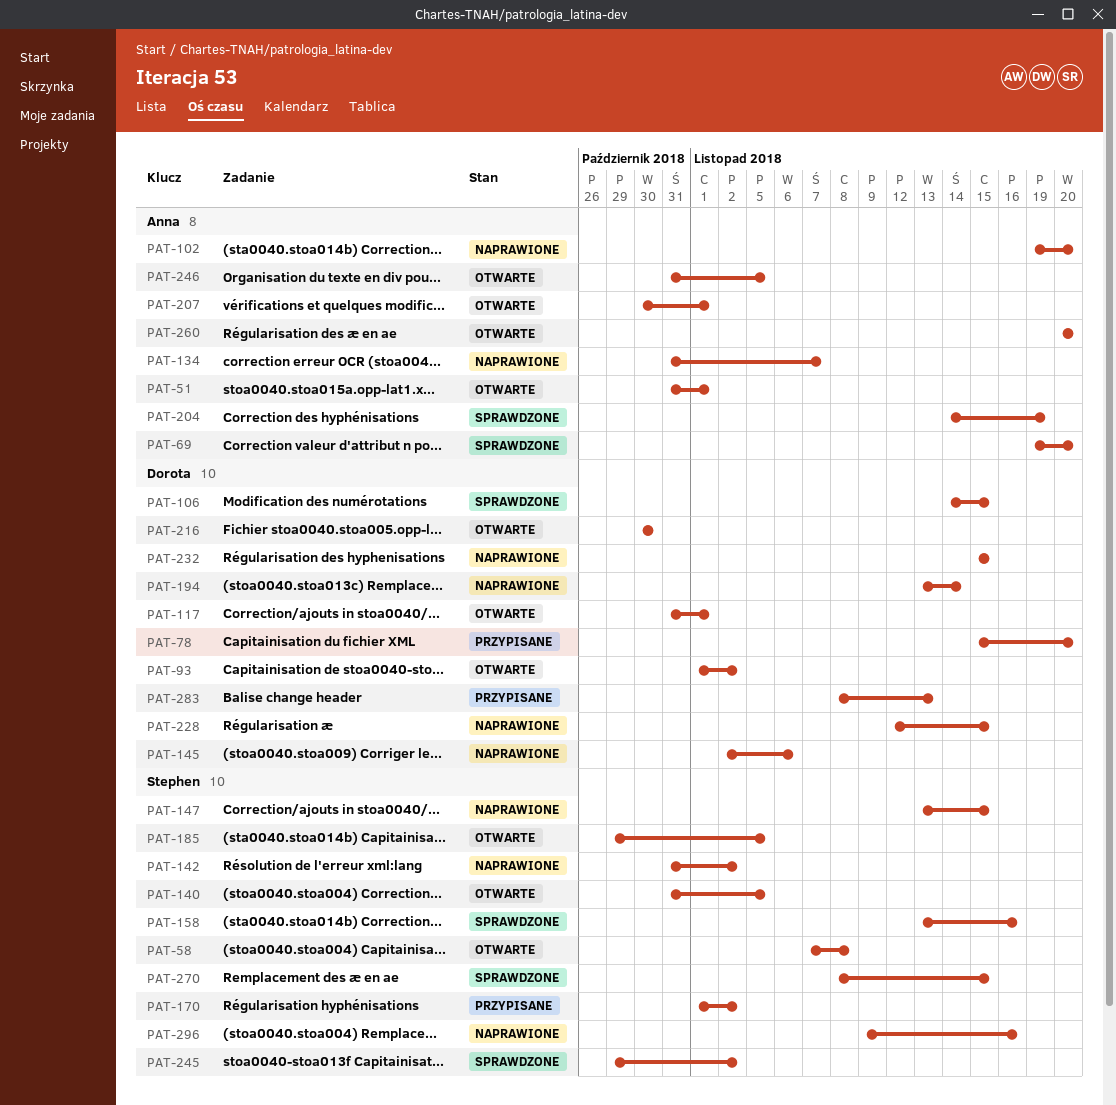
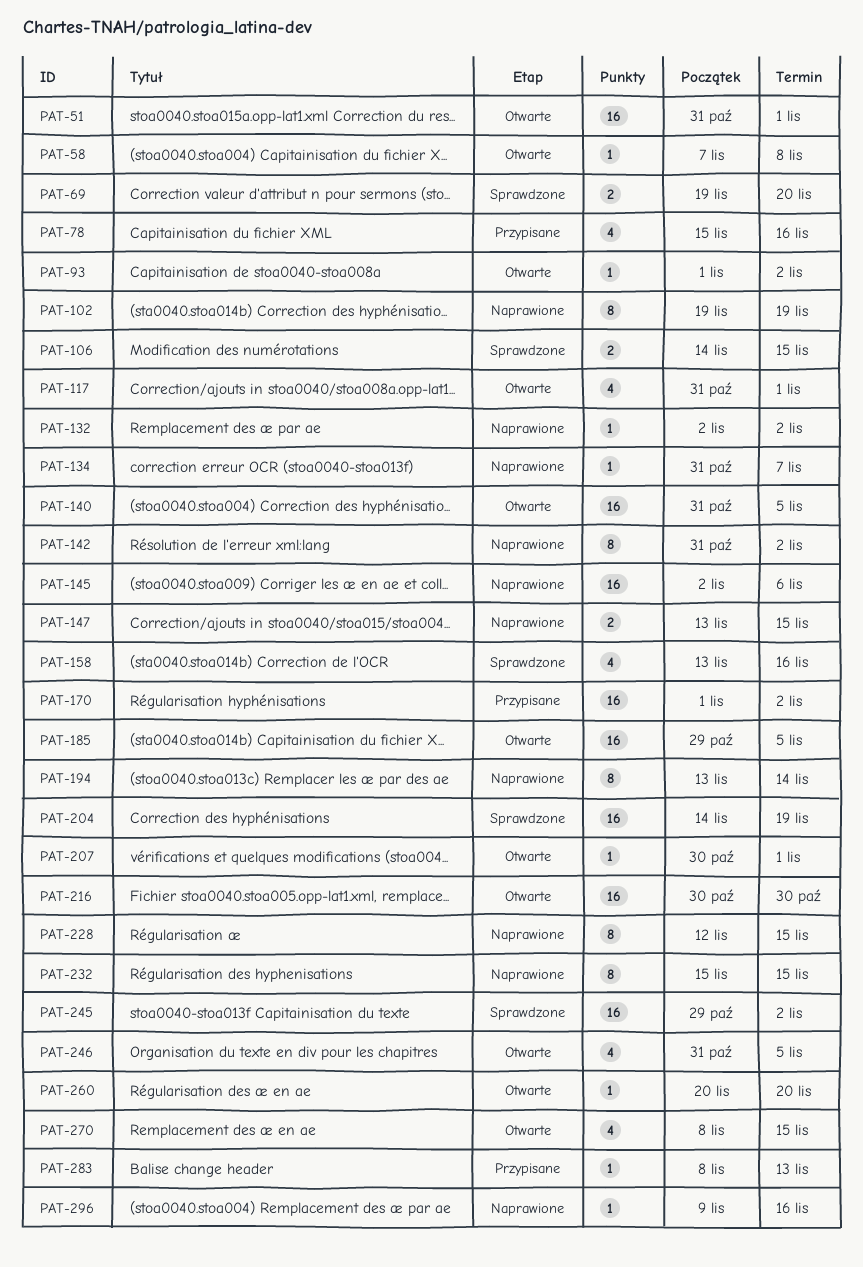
PAT-78, due: Nov 20 -> Nov 16
PAT-102, due: Nov 20 -> Nov 19
PAT-132: none -> present
PAT-270, status: Sprawdzone -> Otwarte

